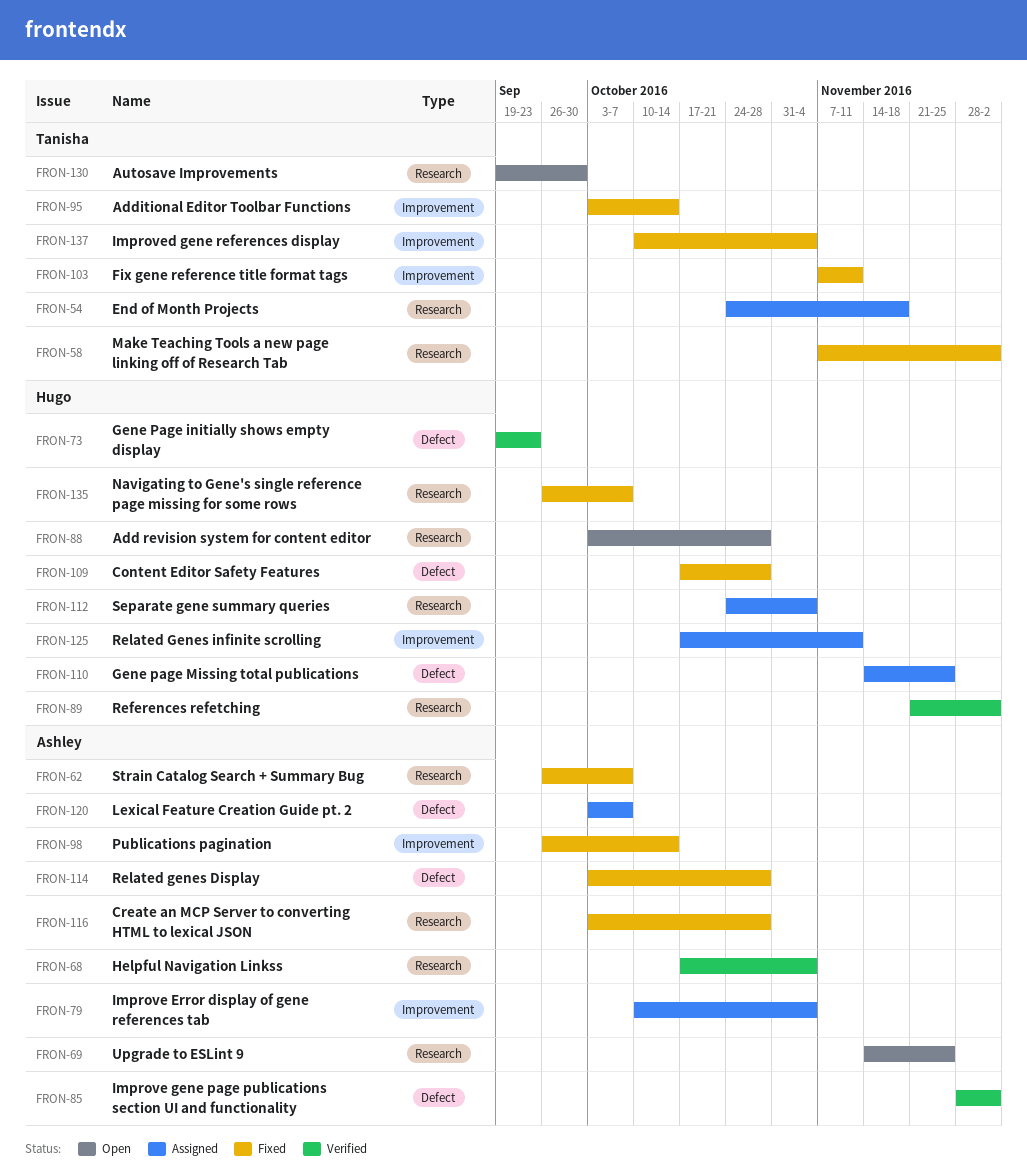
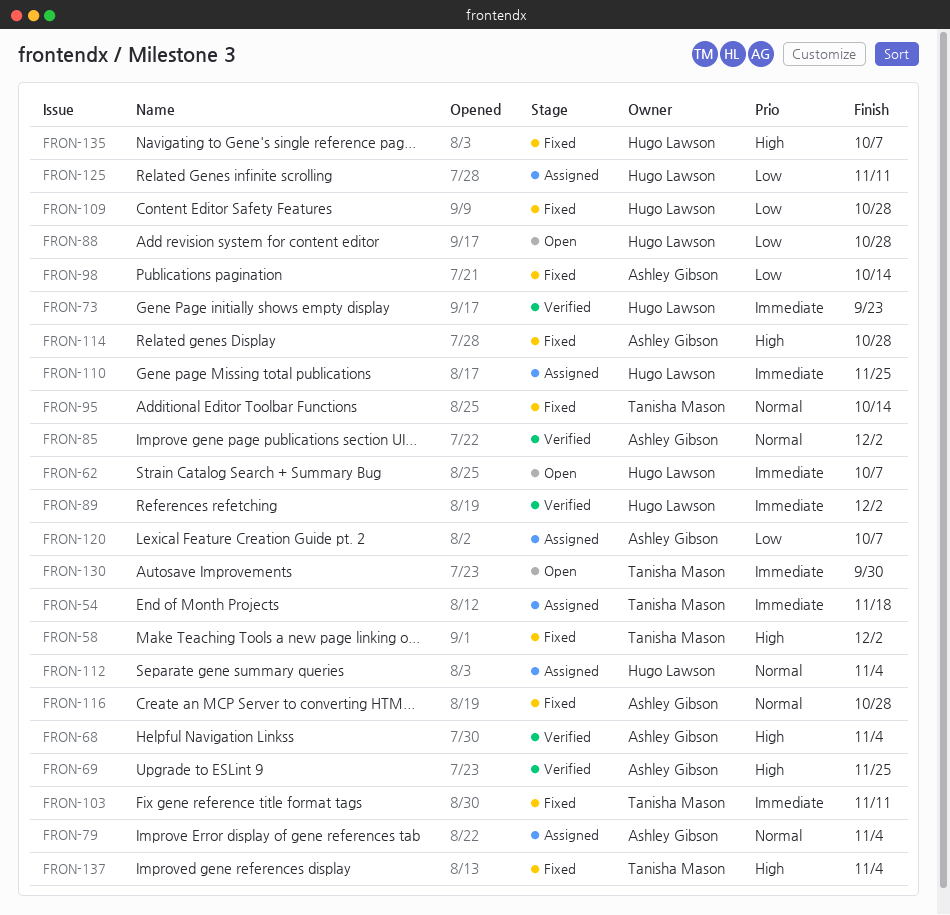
FRON-62, status: Fixed -> Open
FRON-62, owner: Ashley Gibson -> Hugo Lawson
FRON-69, status: Open -> Verified

